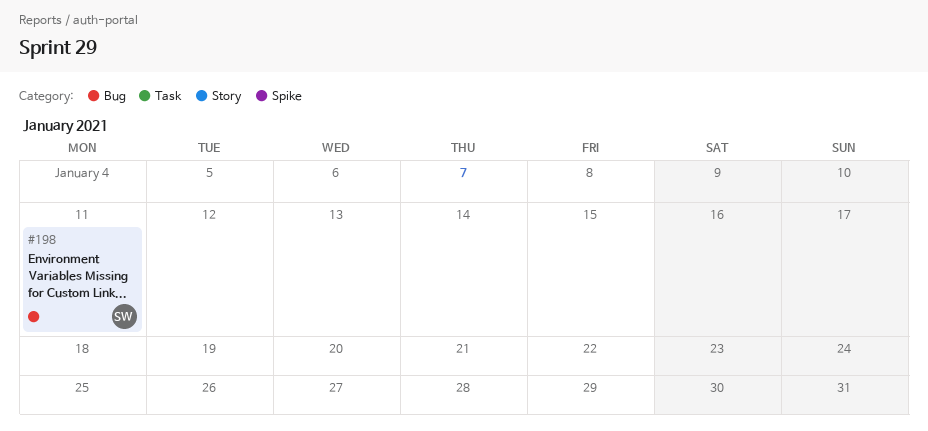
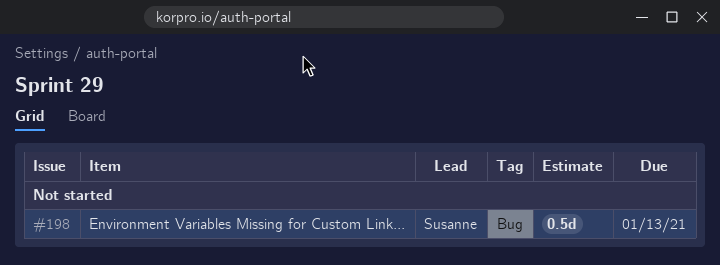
#198, due: Jan 11 -> Jan 13

